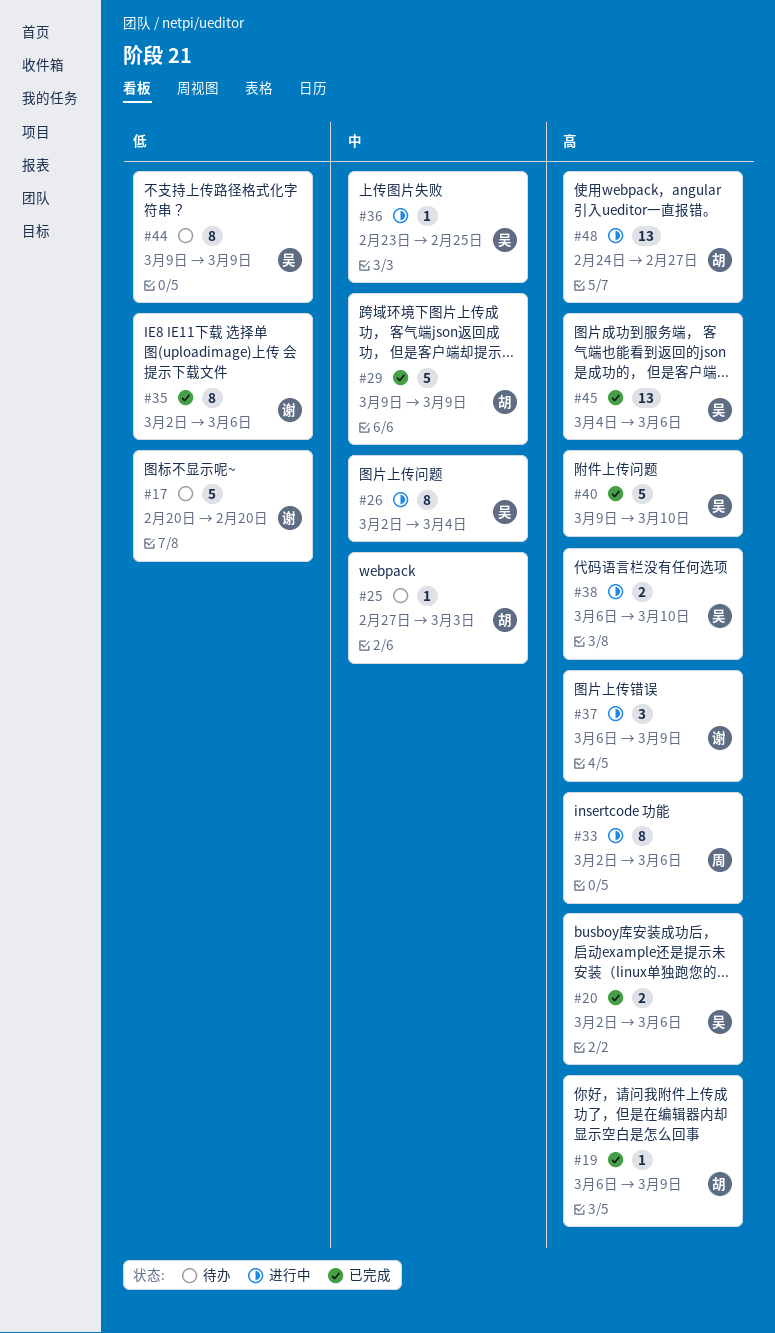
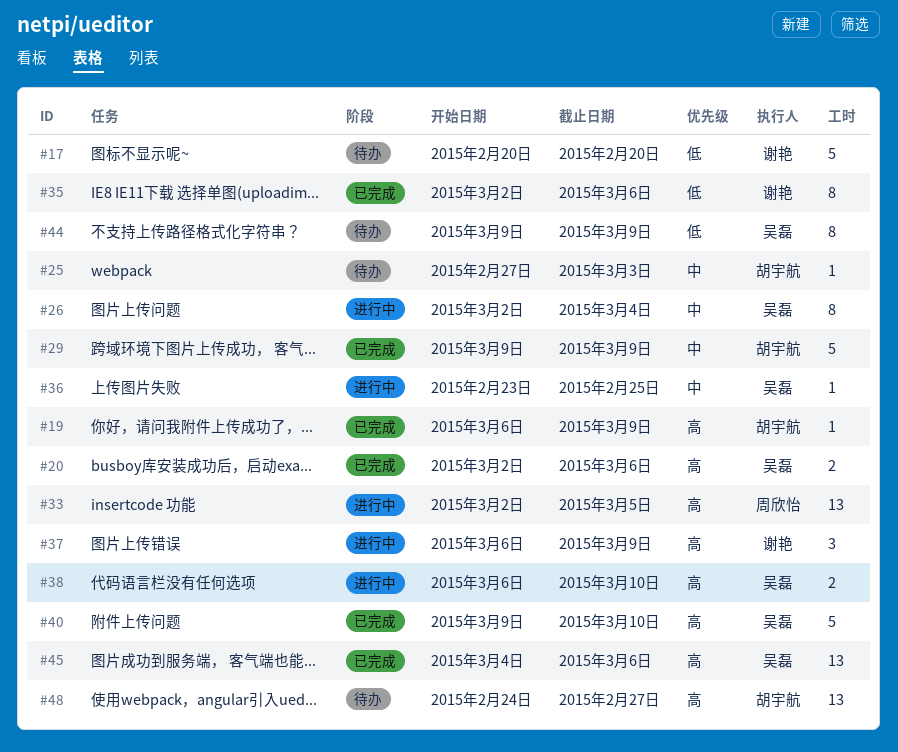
#33, estimate: 8 -> 13
#33, due: Mar 6 -> Mar 5
#48, status: 进行中 -> 待办

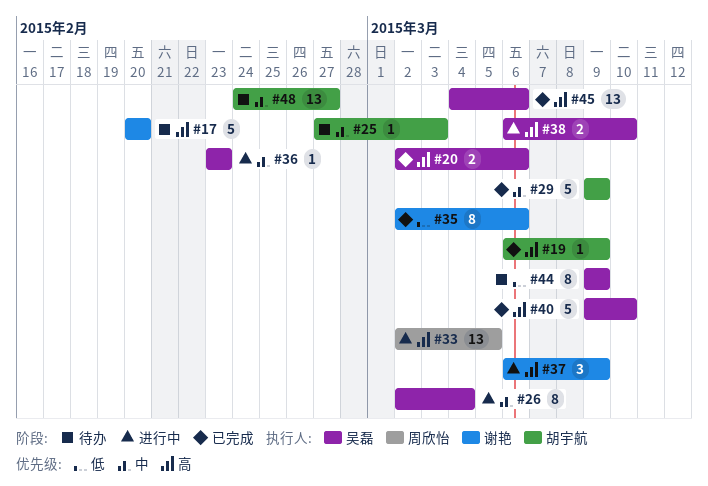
#17, priority: 低 -> 高
#36, due: Feb 25 -> Feb 23
#48, priority: 高 -> 中

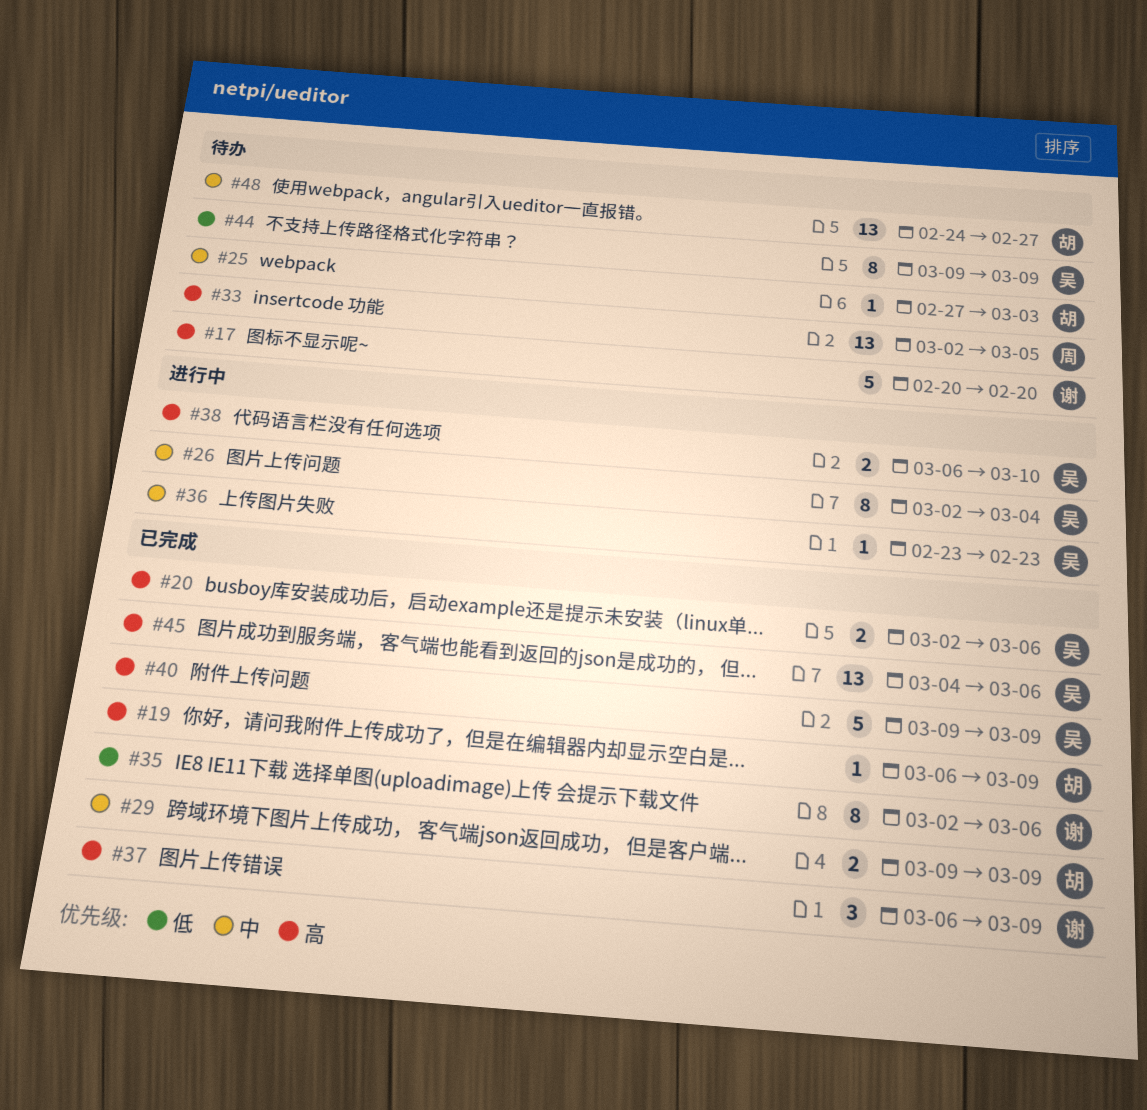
#29, estimate: 5 -> 2
#33, status: 进行中 -> 待办
#37, status: 进行中 -> 已完成
#40, due: Mar 10 -> Mar 9

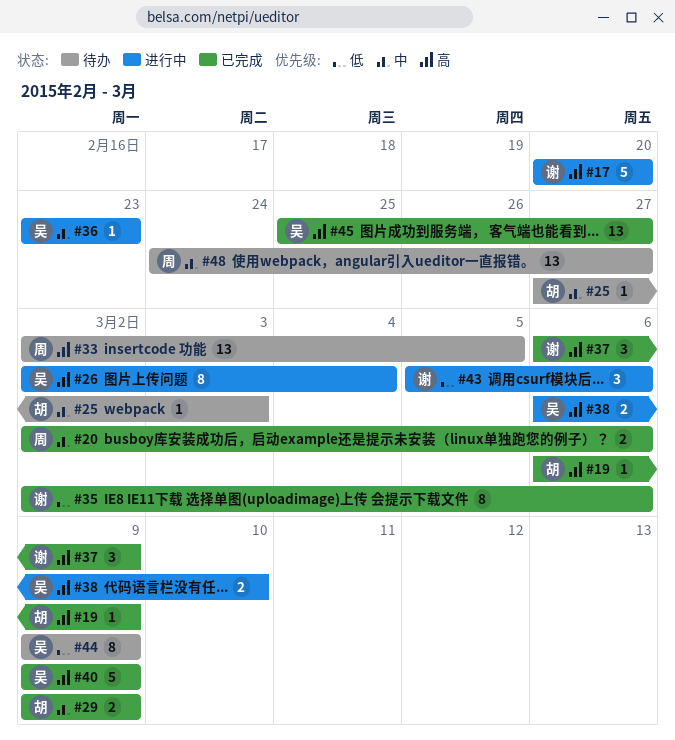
#17, status: 待办 -> 进行中
#20, owner: 吴 -> 周
#20, priority: 高 -> 中
#26, priority: 中 -> 高
#43: none -> present
#45, start: Mar 4 -> Feb 25
#45, due: Mar 6 -> Feb 27
#48, owner: 胡 -> 周

